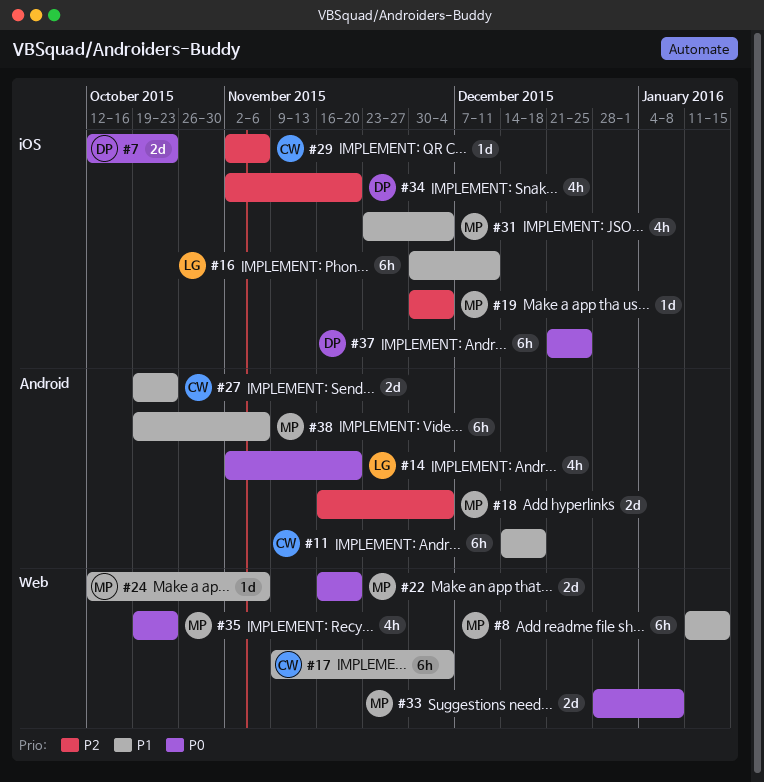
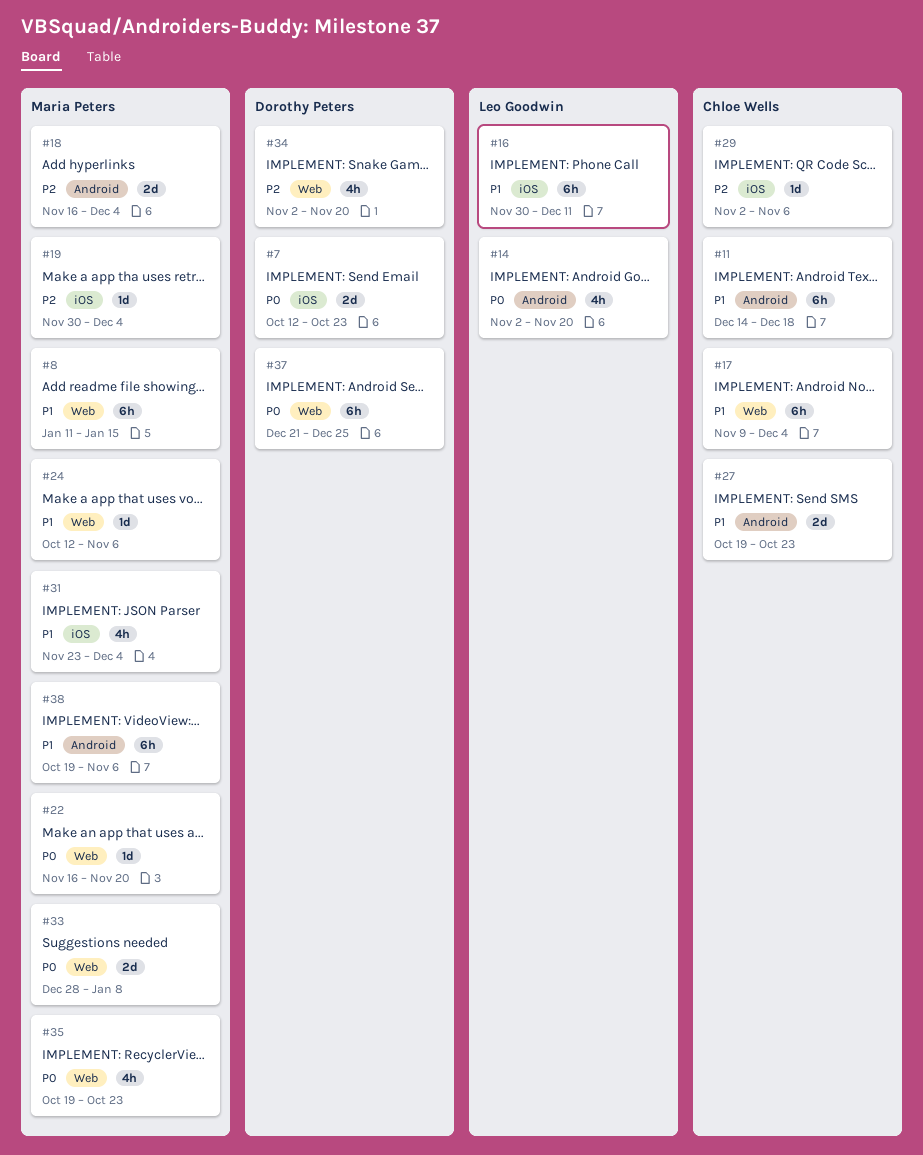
#22, estimate: 2d -> 1d
#34, label: iOS -> Web
#37, label: iOS -> Web

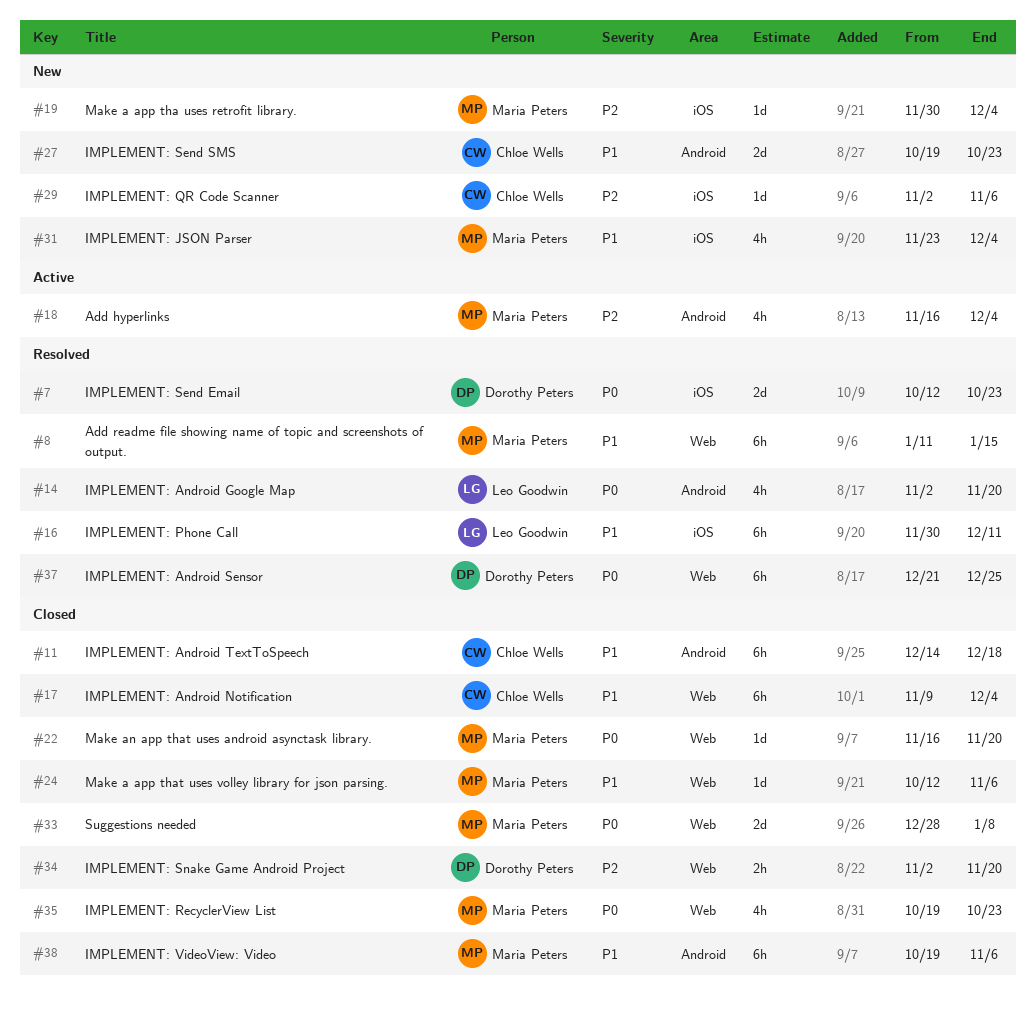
#18, estimate: 2d -> 4h
#34, estimate: 4h -> 2h

